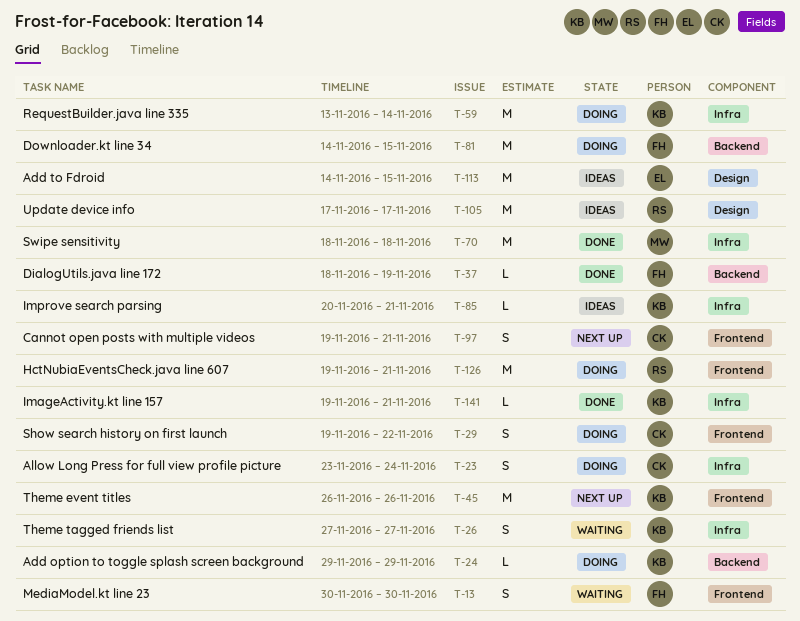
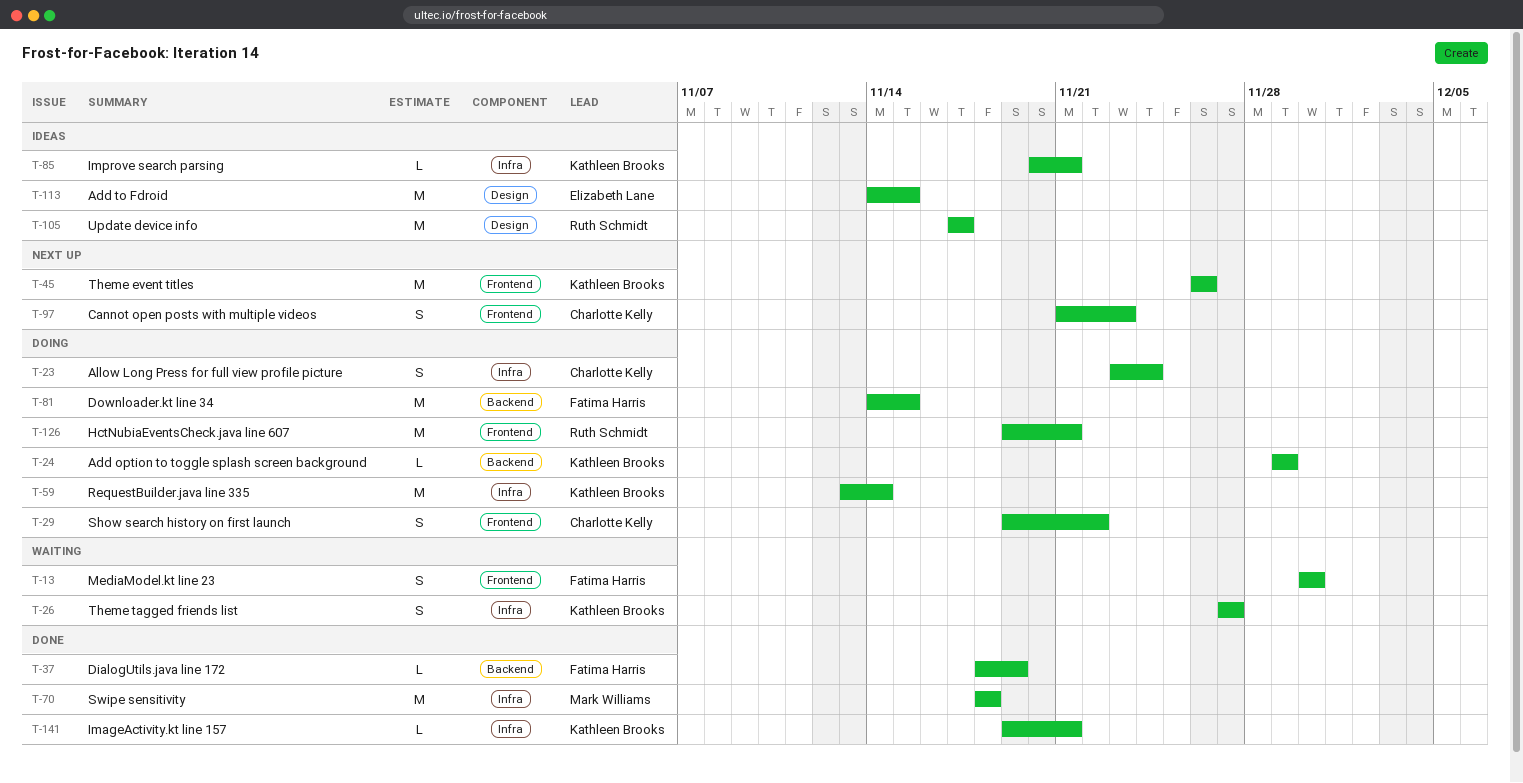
T-97, start: Nov 19 -> Nov 21
T-97, due: Nov 21 -> Nov 23

